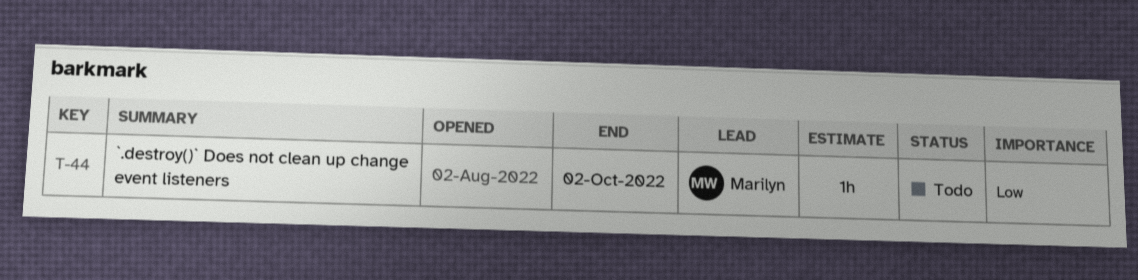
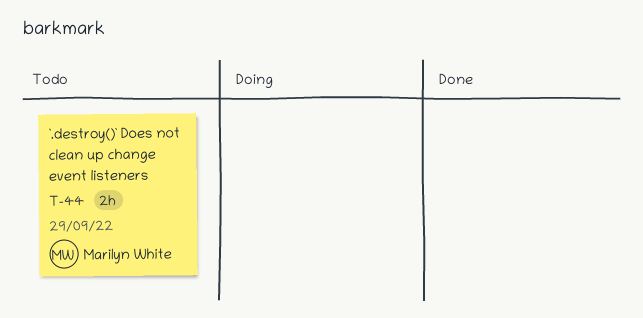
T-44, estimate: 1h -> 2h
T-44, due: Oct 2 -> Sep 29

